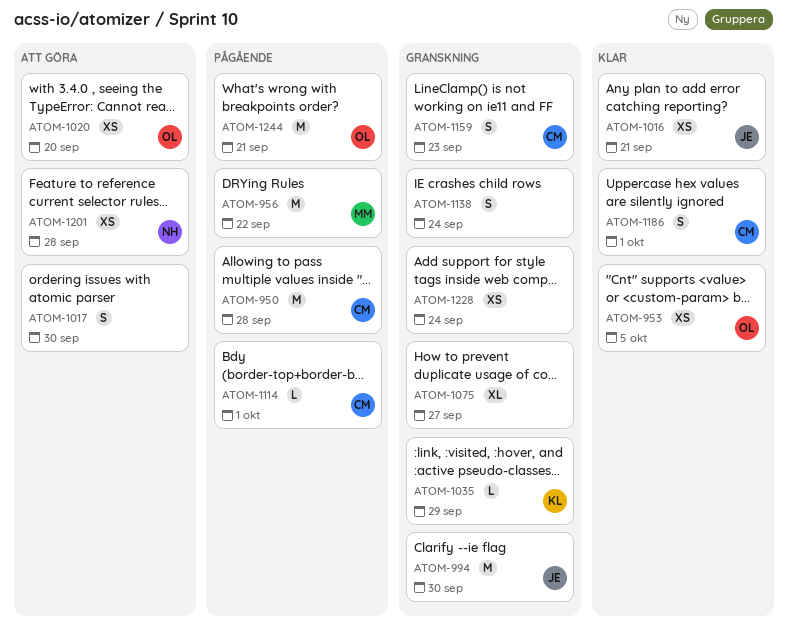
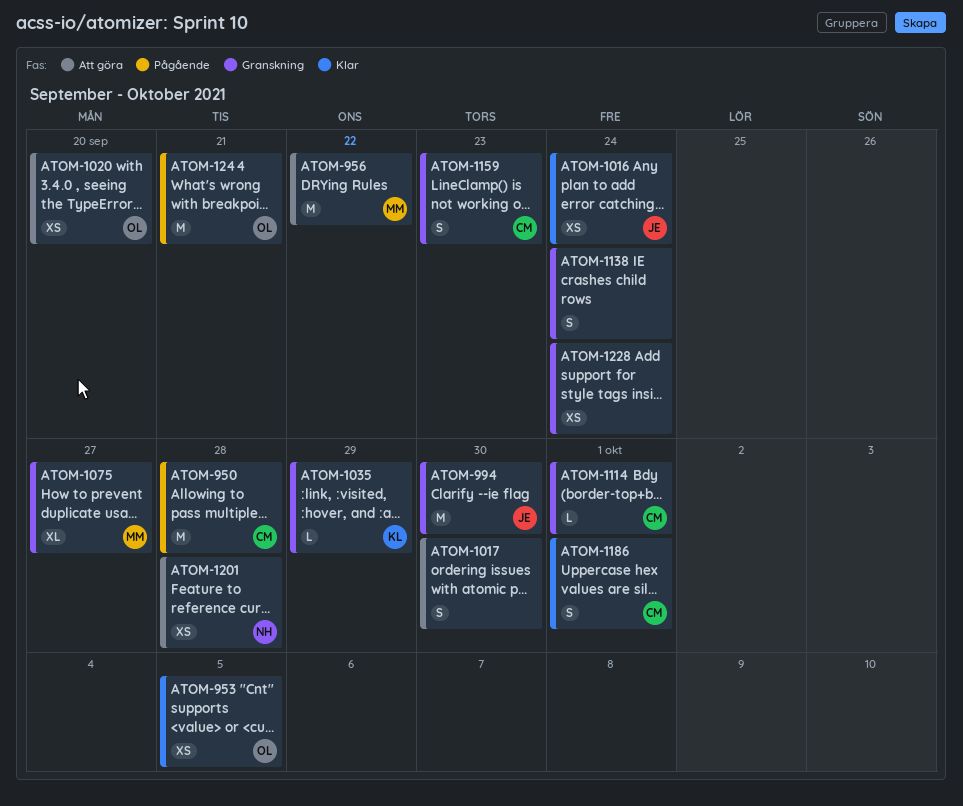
ATOM-956, status: Pågående -> Att göra
ATOM-1016, due: Sep 21 -> Sep 24
ATOM-1075, owner: none -> MM
ATOM-1114, status: Pågående -> Granskning

